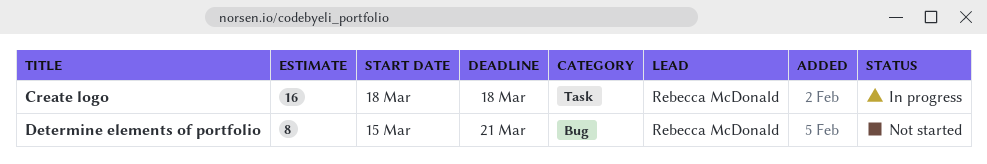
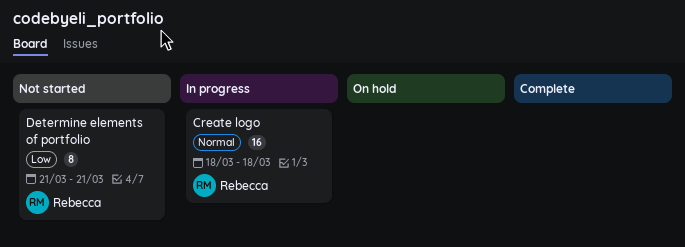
Determine elements of portfolio, start: Mar 15 -> Mar 21

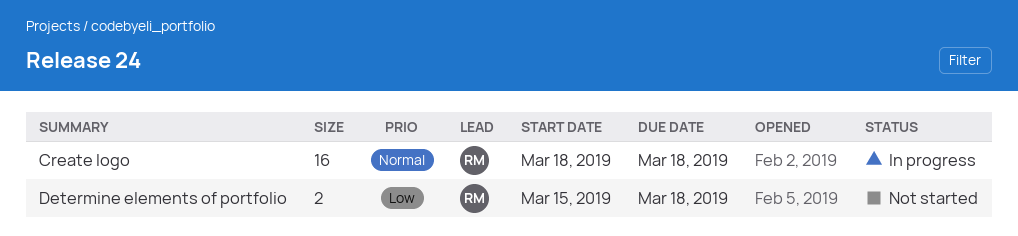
Determine elements of portfolio, estimate: 8 -> 2
Determine elements of portfolio, start: Mar 21 -> Mar 15
Determine elements of portfolio, due: Mar 21 -> Mar 18

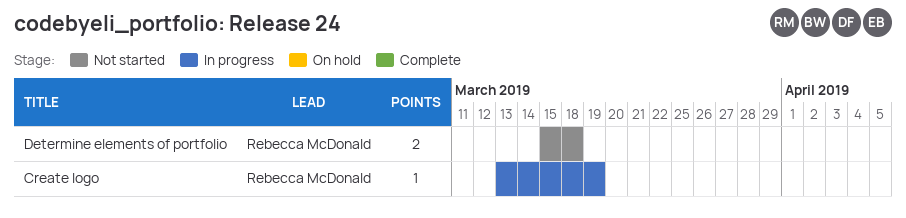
Create logo, estimate: 16 -> 1
Create logo, start: Mar 18 -> Mar 13
Create logo, due: Mar 18 -> Mar 19

